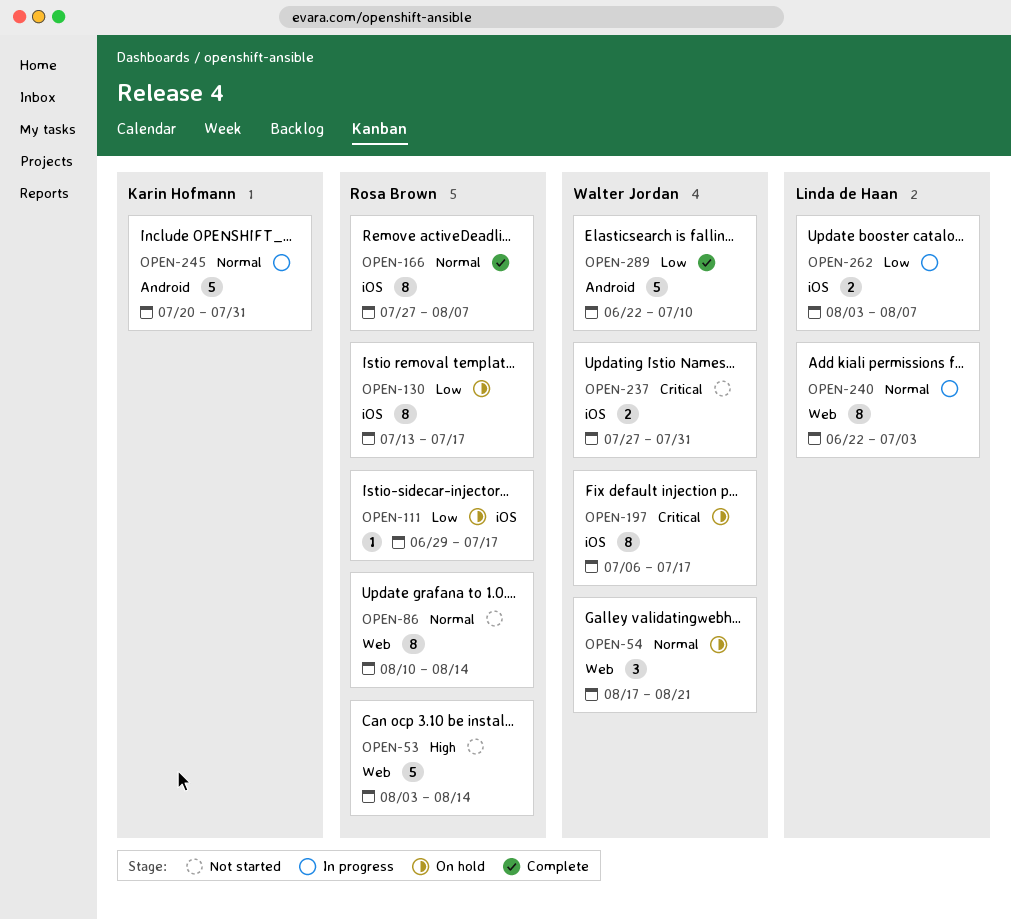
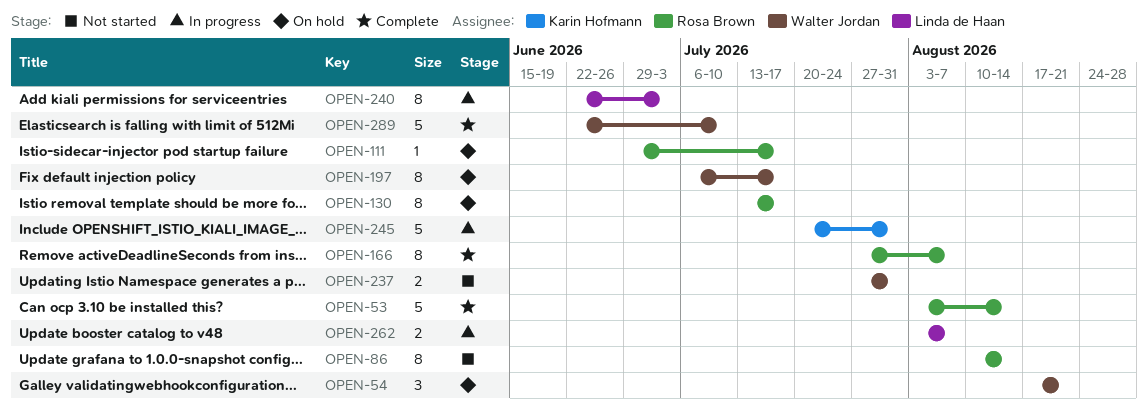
OPEN-53, status: Not started -> Complete

